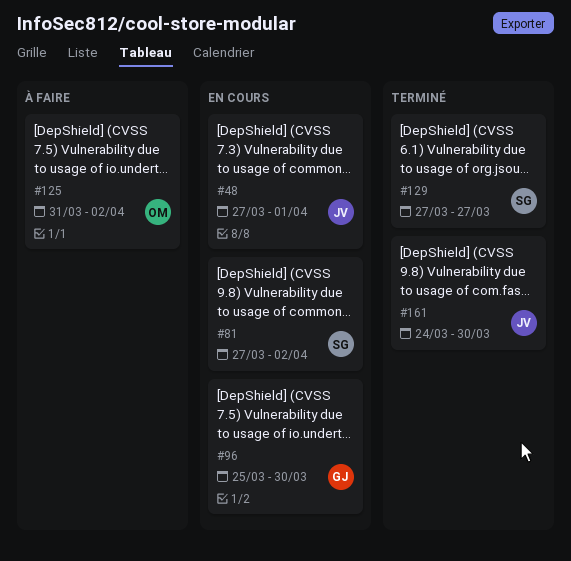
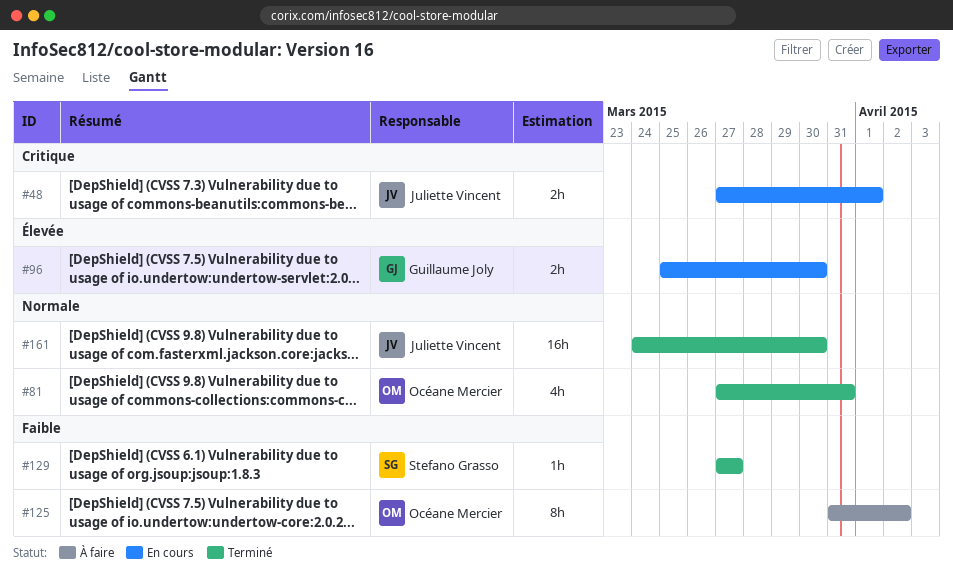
#81, status: En cours -> Terminé
#81, owner: Stefano Grasso -> Océane Mercier
#81, due: Apr 2 -> Mar 31

